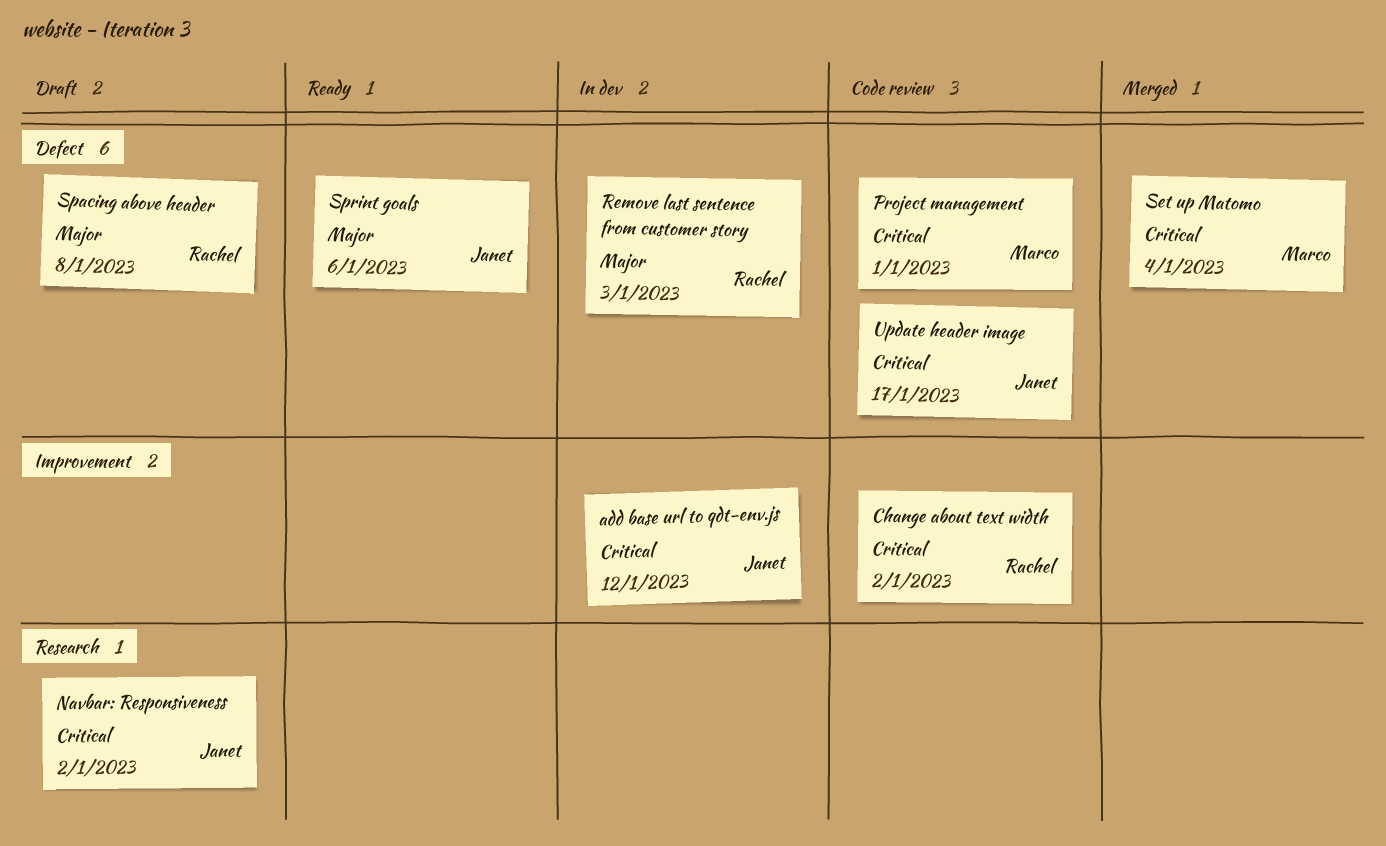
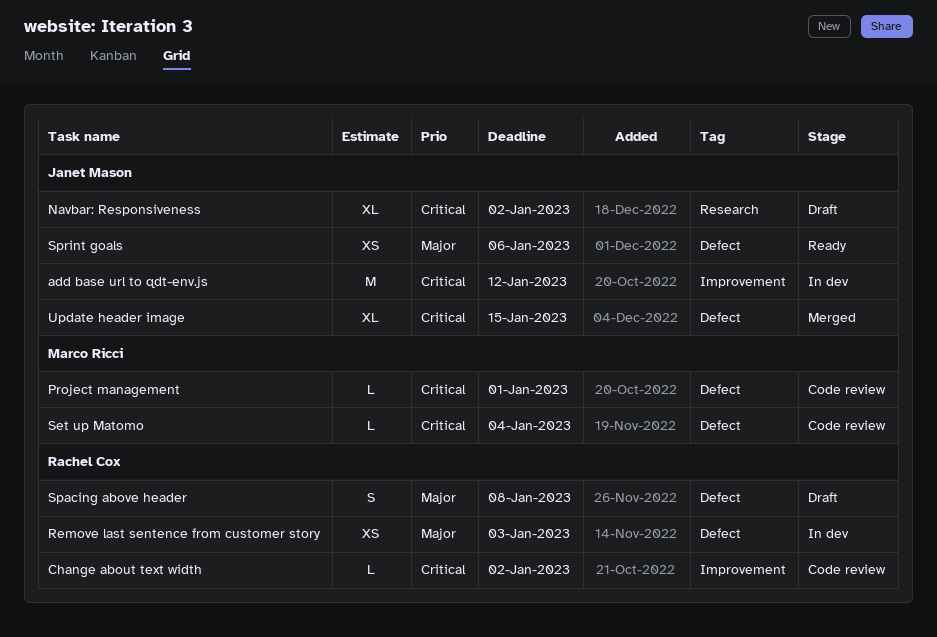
Set up Matomo, status: Merged -> Code review
Update header image, status: Code review -> Merged
Update header image, due: Jan 17 -> Jan 15

